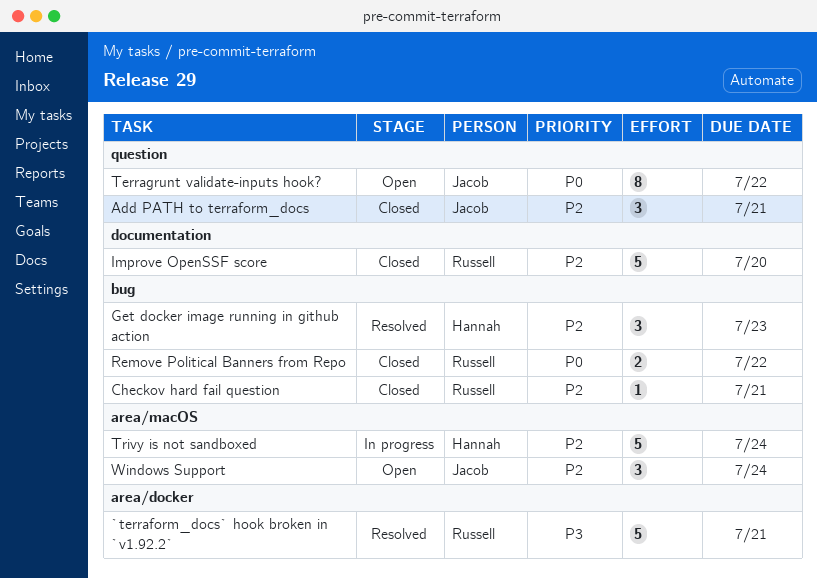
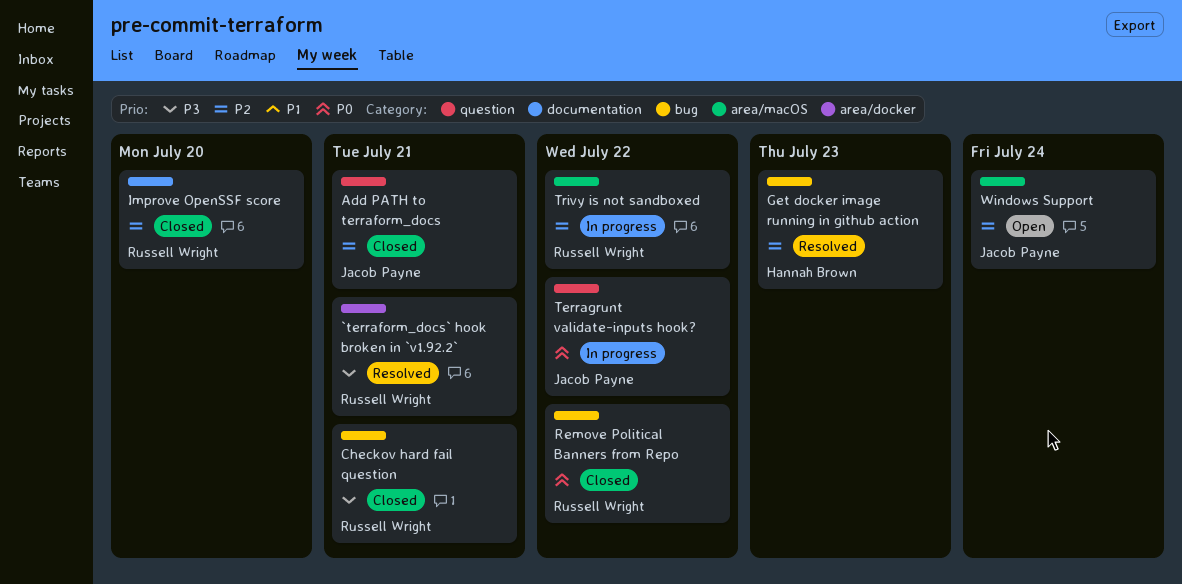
Checkov hard fail question, priority: P2 -> P3
Terragrunt validate-inputs hook?, status: Open -> In progress
Trivy is not sandboxed, owner: Hannah Brown -> Russell Wright
Trivy is not sandboxed, due: Jul 24 -> Jul 22

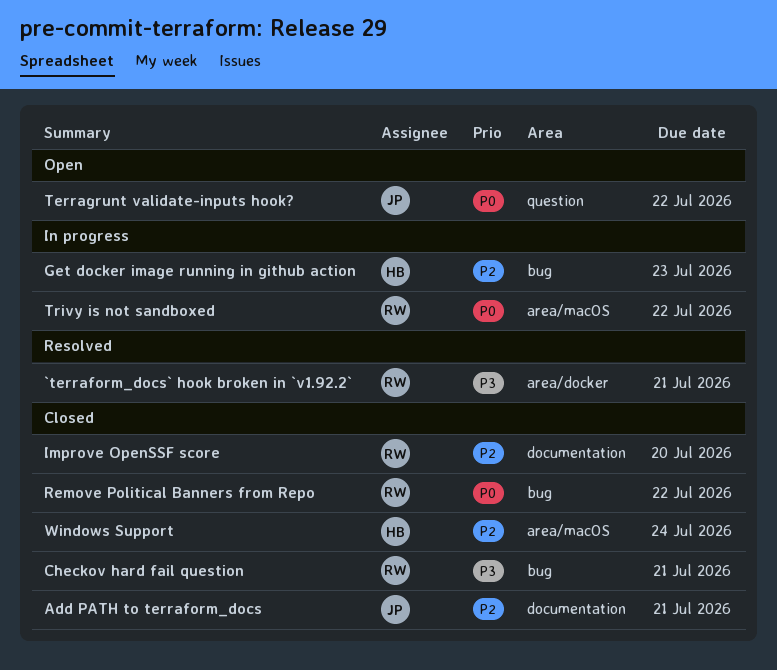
Add PATH to terraform_docs, label: question -> documentation
Get docker image running in github action, status: Resolved -> In progress
Terragrunt validate-inputs hook?, status: In progress -> Open
Trivy is not sandboxed, priority: P2 -> P0
Windows Support, status: Open -> Closed
Windows Support, owner: Jacob Payne -> Hannah Brown

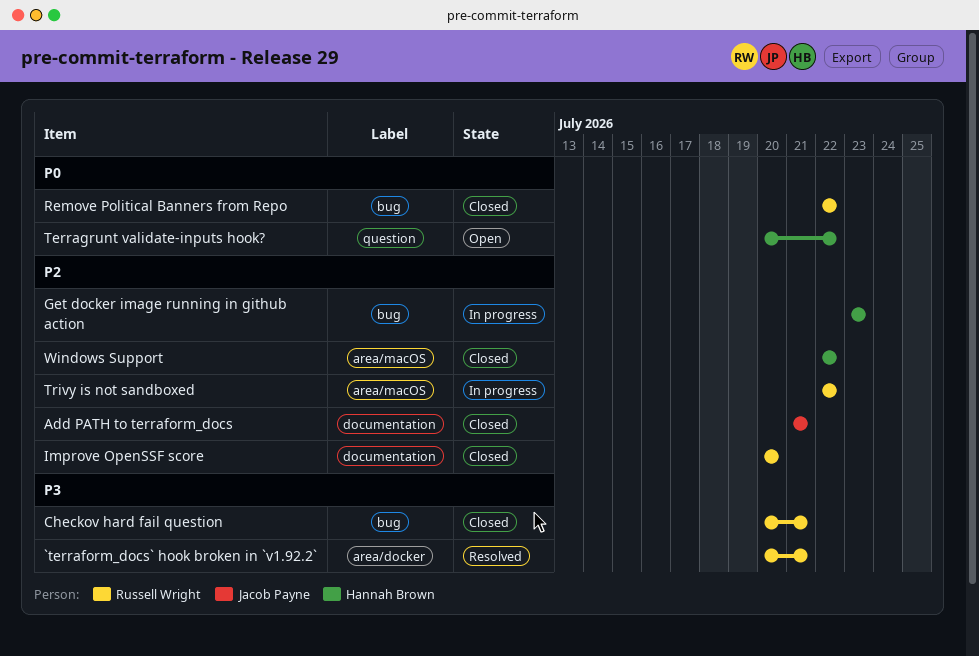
Terragrunt validate-inputs hook?, owner: Jacob Payne -> Hannah Brown
Trivy is not sandboxed, priority: P0 -> P2
Windows Support, due: Jul 24 -> Jul 22

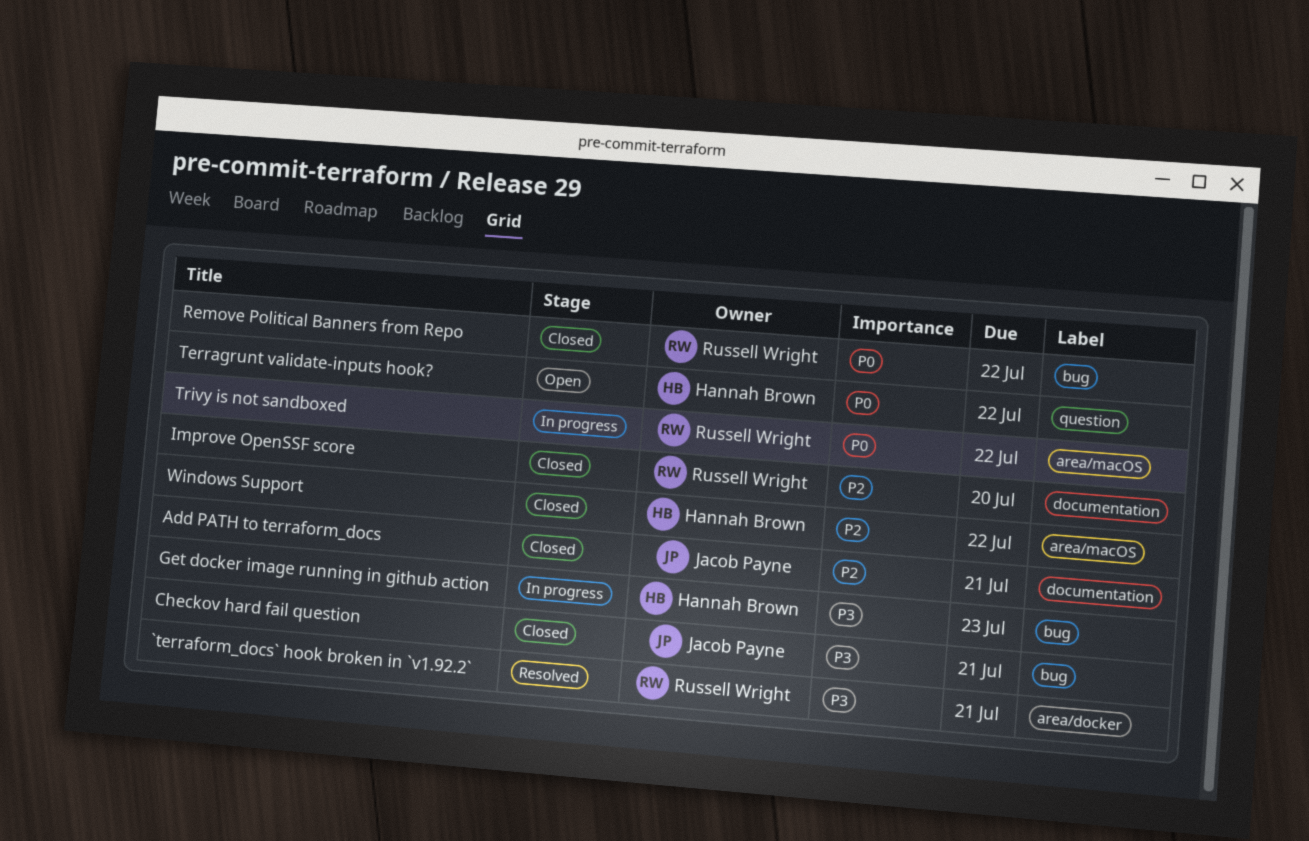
Checkov hard fail question, owner: Russell Wright -> Jacob Payne
Get docker image running in github action, priority: P2 -> P3
Trivy is not sandboxed, priority: P2 -> P0

